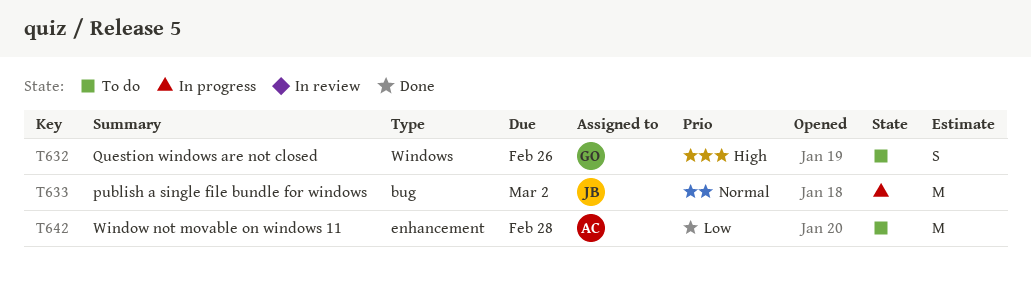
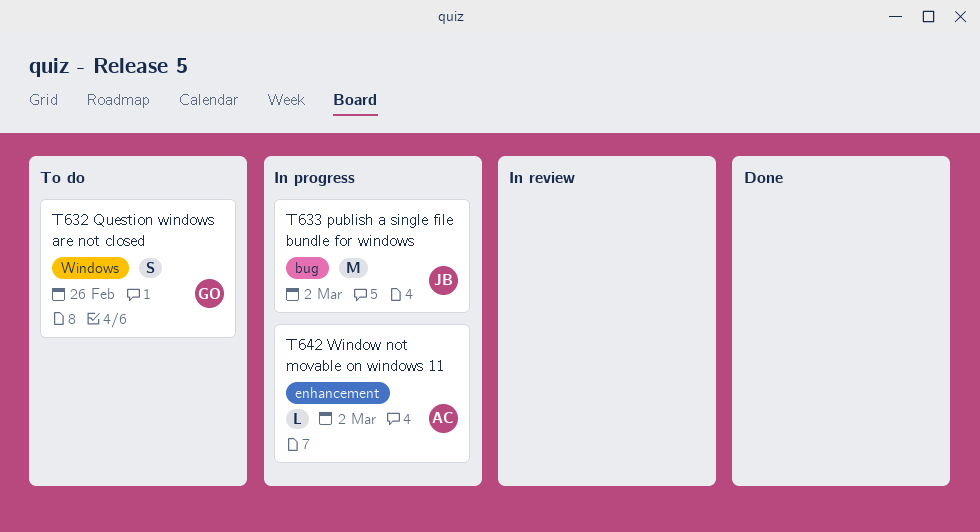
T642, status: To do -> In progress
T642, estimate: M -> L
T642, due: Feb 28 -> Mar 2

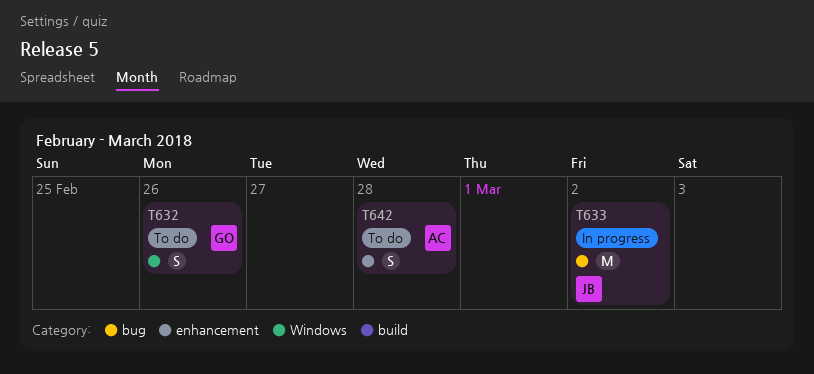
T642, status: In progress -> To do
T642, estimate: L -> S
T642, due: Mar 2 -> Feb 28

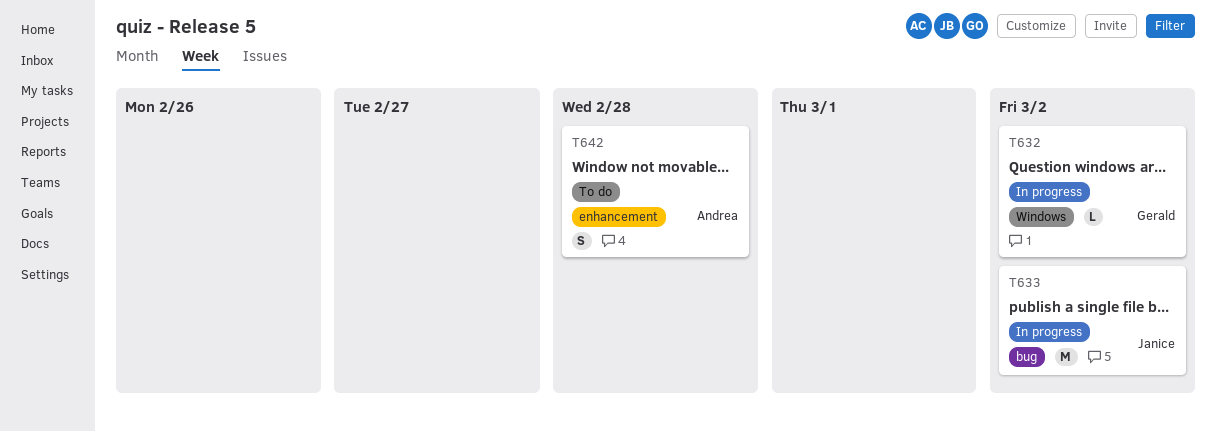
T632, status: To do -> In progress
T632, estimate: S -> L
T632, due: Feb 26 -> Mar 2

